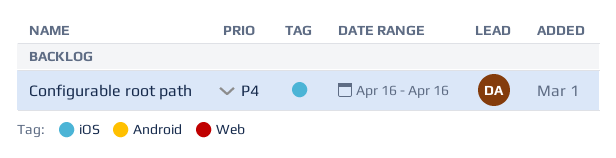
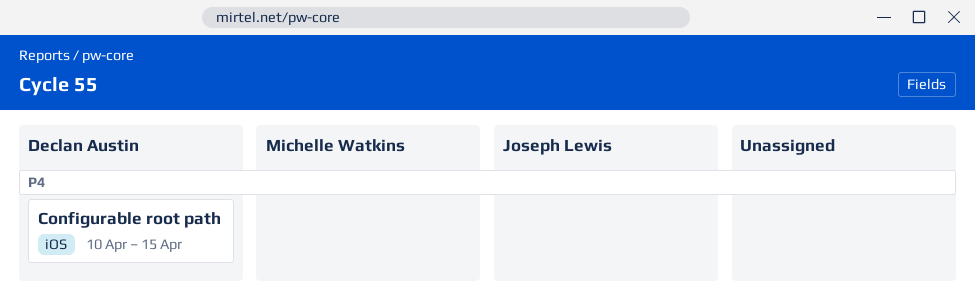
Configurable root path, start: Apr 16 -> Apr 10
Configurable root path, due: Apr 16 -> Apr 15

